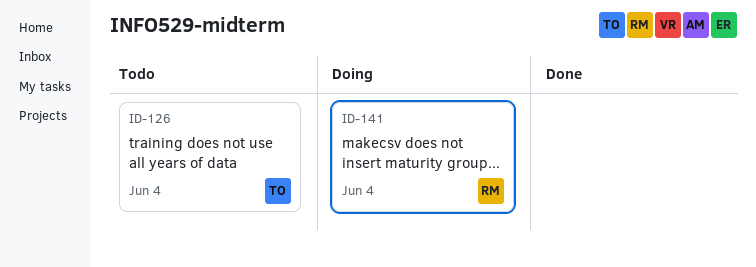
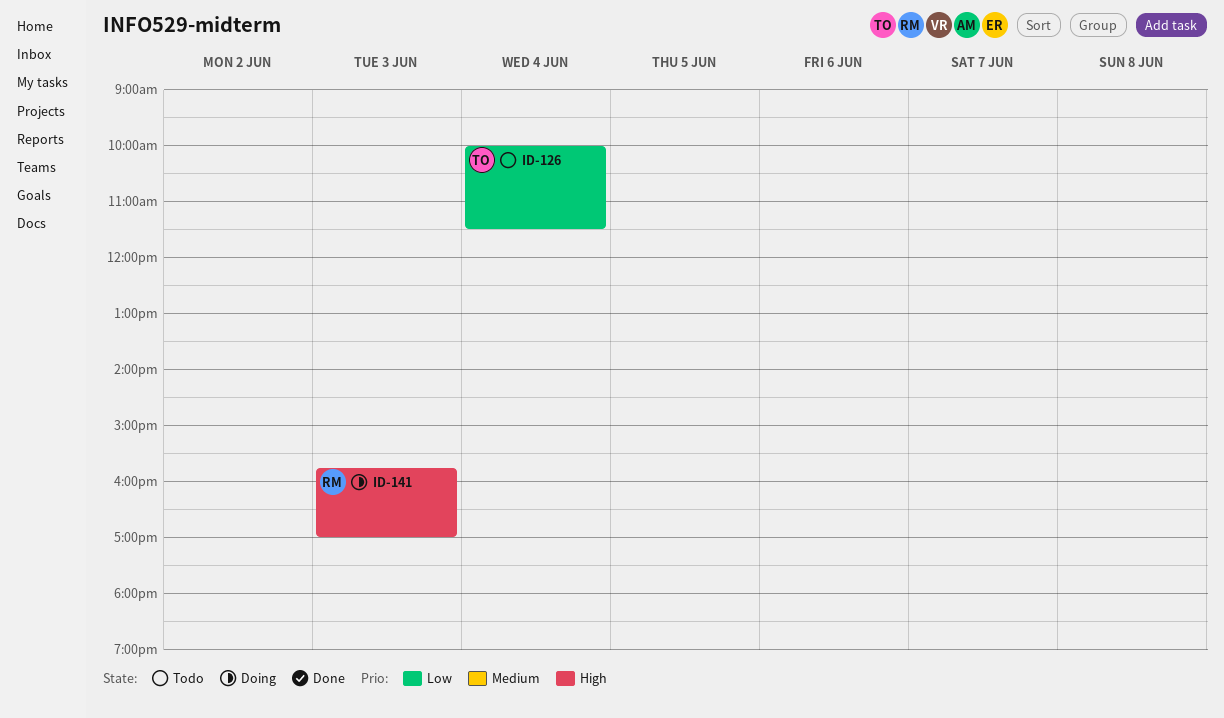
ID-141, day: Jun 4 -> Jun 3

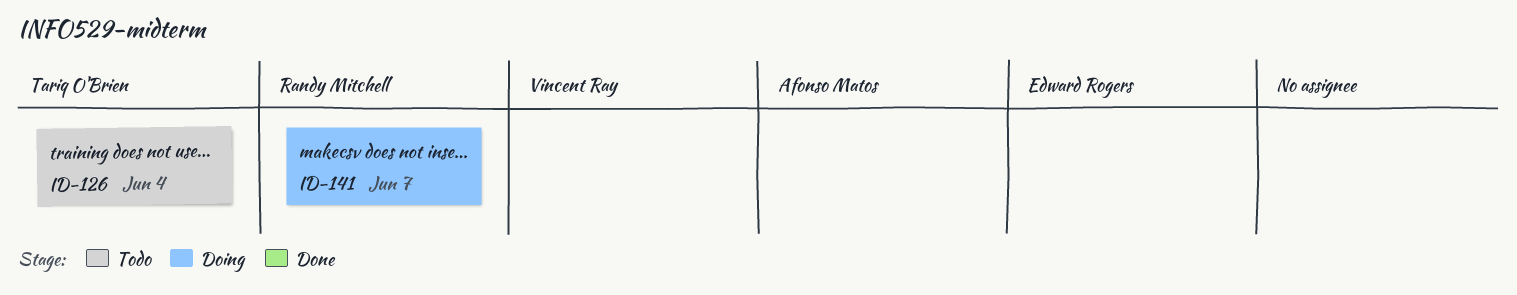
ID-141, day: Jun 3 -> Jun 7

